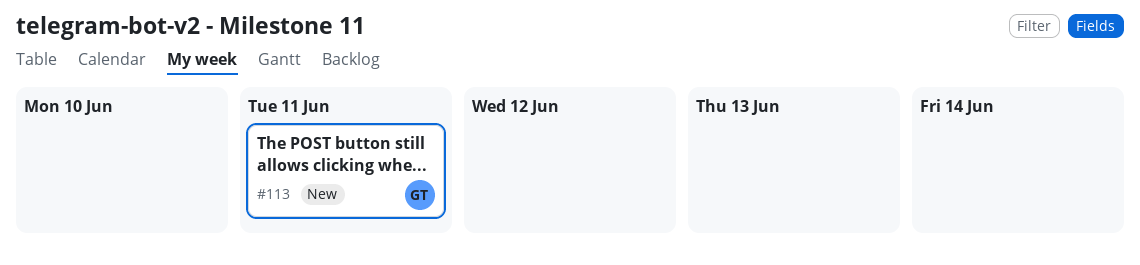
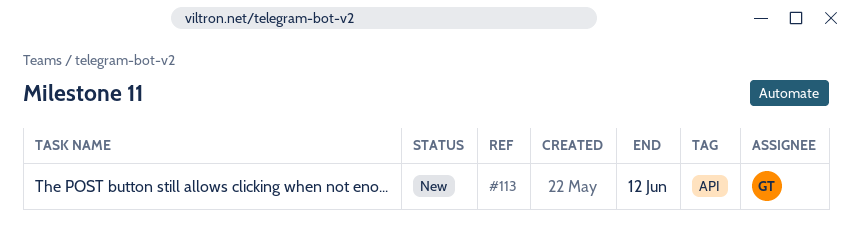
#113, due: Jun 11 -> Jun 12

